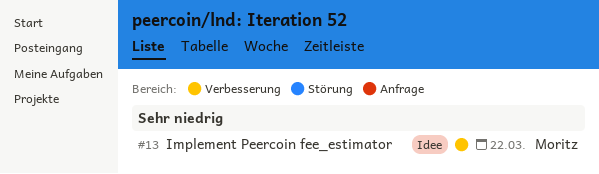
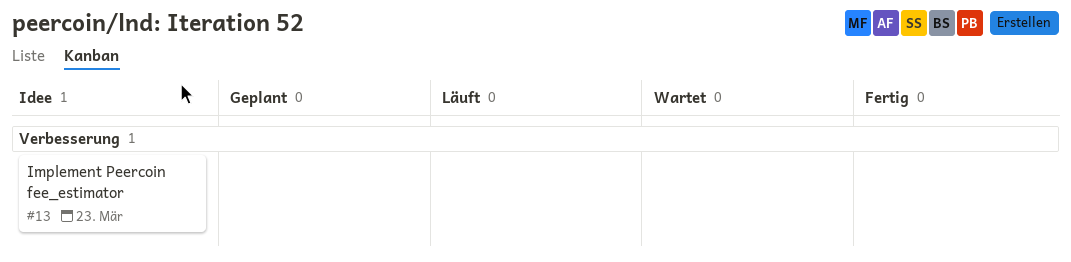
#13, due: Mar 22 -> Mar 23

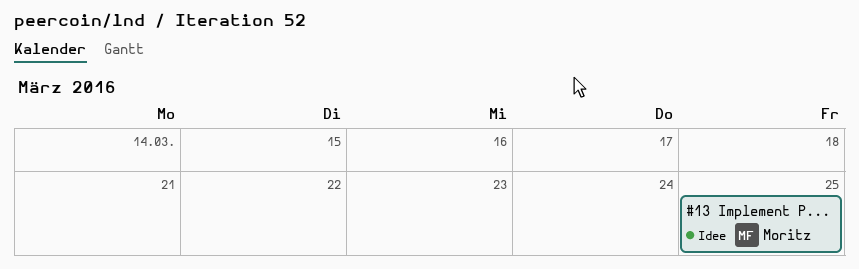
#13, due: Mar 23 -> Mar 25

